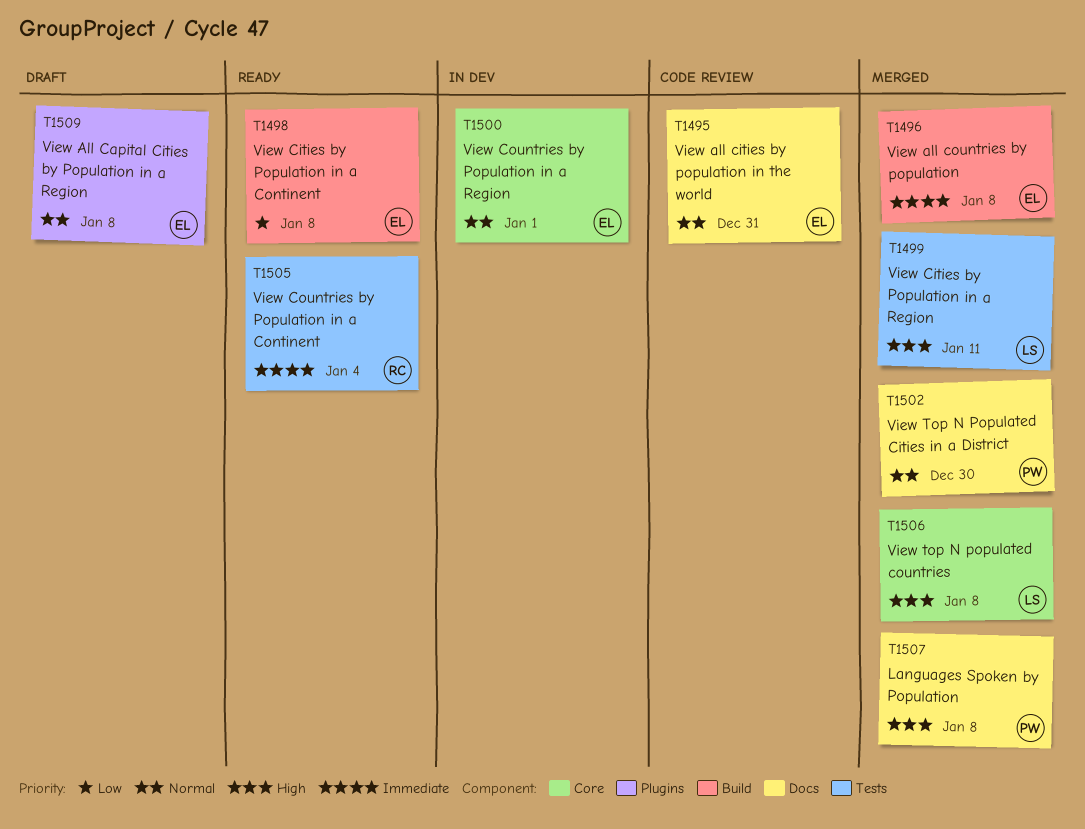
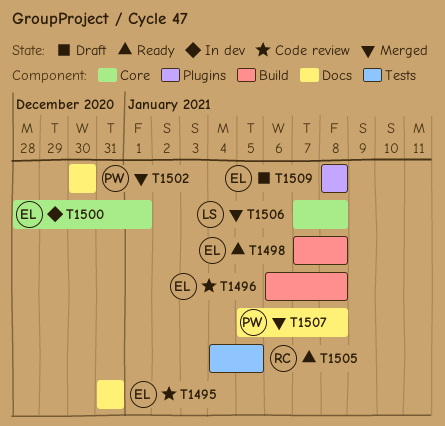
T1496, status: Merged -> Code review
T1499: present -> none
T1505, due: Jan 4 -> Jan 5

